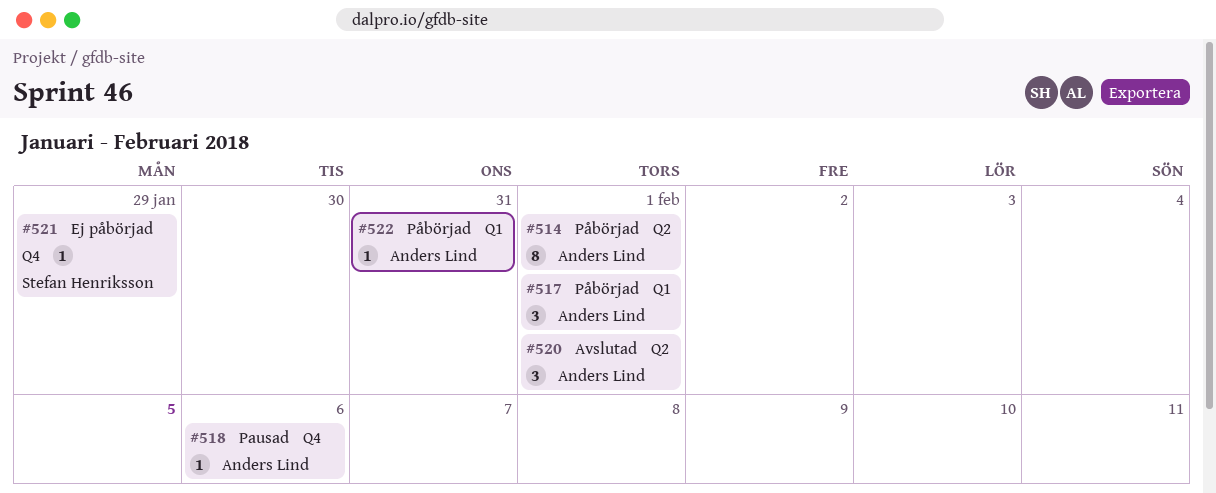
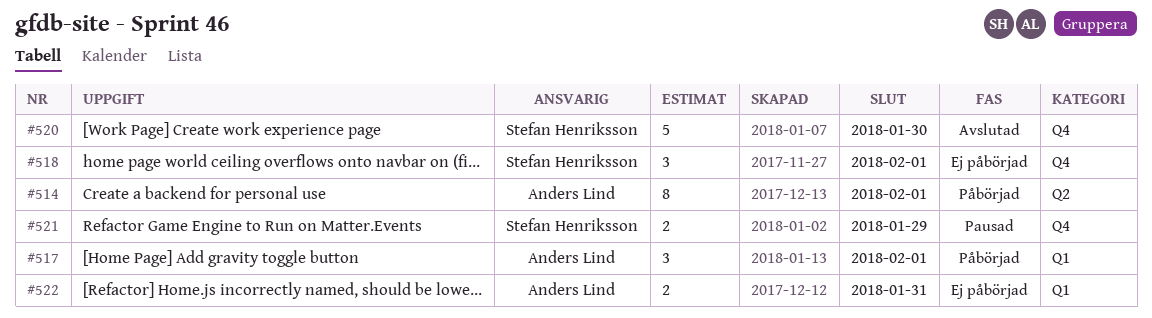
#518, status: Pausad -> Ej påbörjad
#518, owner: Anders Lind -> Stefan Henriksson
#518, estimate: 1 -> 3
#518, due: Feb 6 -> Feb 1
#520, owner: Anders Lind -> Stefan Henriksson
#520, label: Q2 -> Q4
#520, estimate: 3 -> 5
#520, due: Feb 1 -> Jan 30
#521, status: Ej påbörjad -> Pausad
#521, estimate: 1 -> 2
#522, status: Påbörjad -> Ej påbörjad
#522, estimate: 1 -> 2

